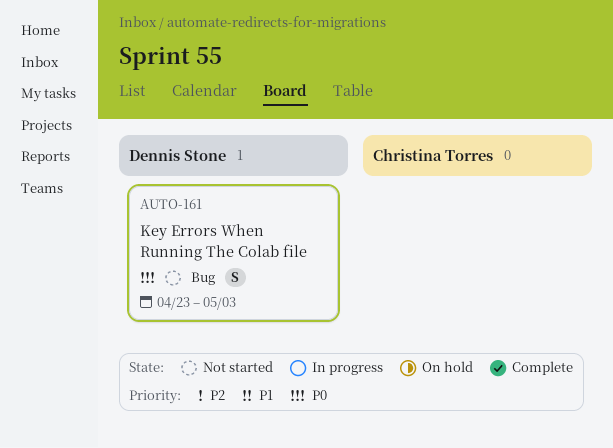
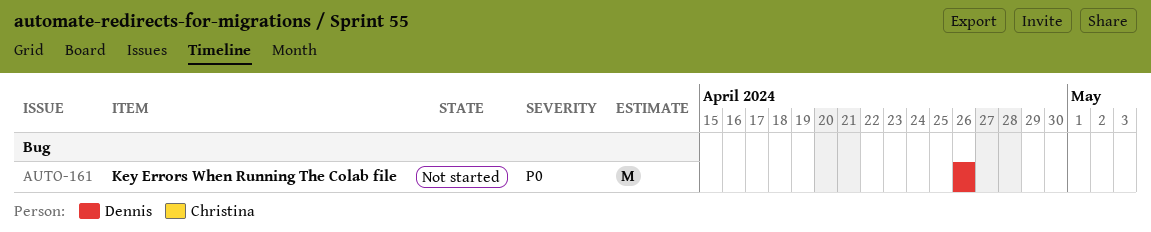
AUTO-161, estimate: S -> M
AUTO-161, start: Apr 23 -> Apr 26
AUTO-161, due: May 3 -> Apr 26

